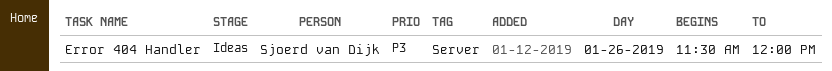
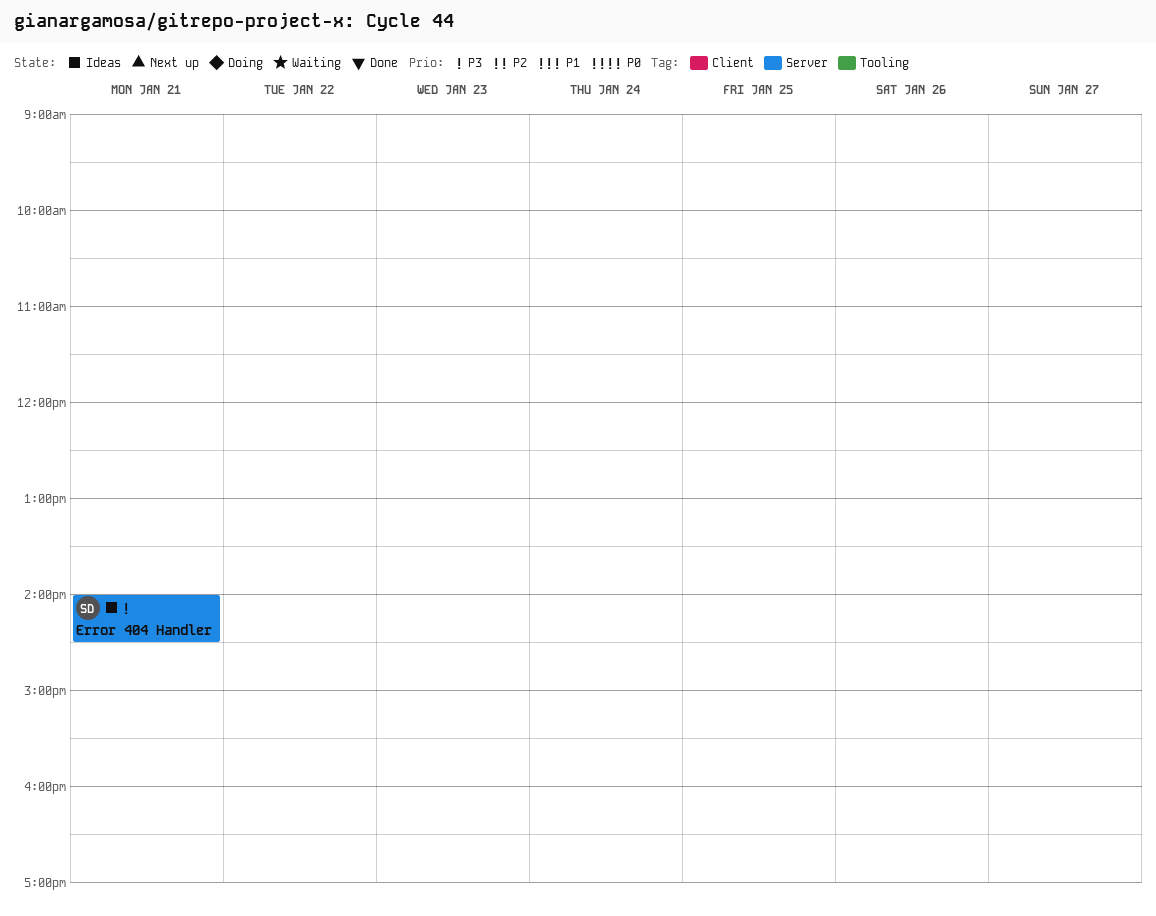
Error 404 Handler, day: Jan 26 -> Jan 21
Error 404 Handler, begins: 11:30 -> 14:00
Error 404 Handler, ends: 12:00 -> 14:30

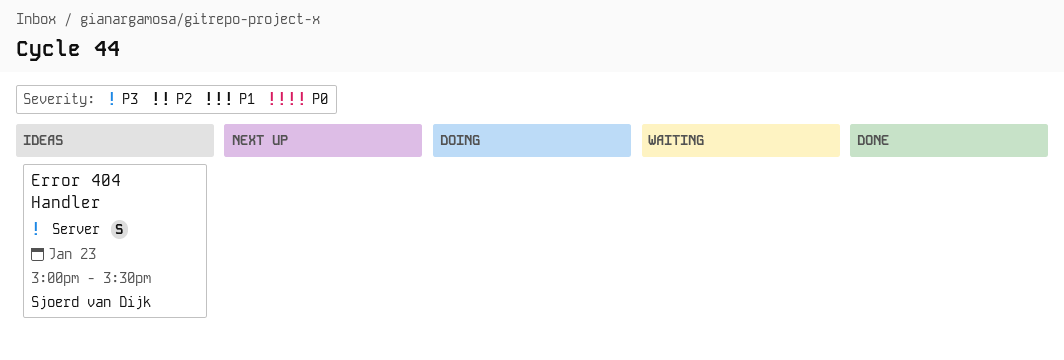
Error 404 Handler, day: Jan 21 -> Jan 23
Error 404 Handler, begins: 14:00 -> 15:00
Error 404 Handler, ends: 14:30 -> 15:30

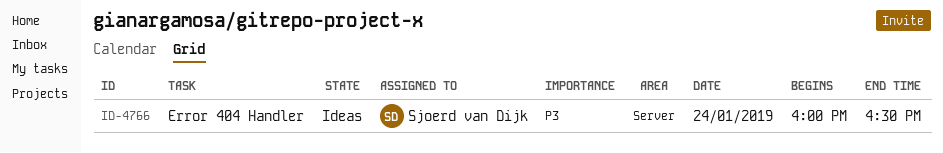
Error 404 Handler, day: Jan 23 -> Jan 24
Error 404 Handler, begins: 15:00 -> 16:00
Error 404 Handler, ends: 15:30 -> 16:30

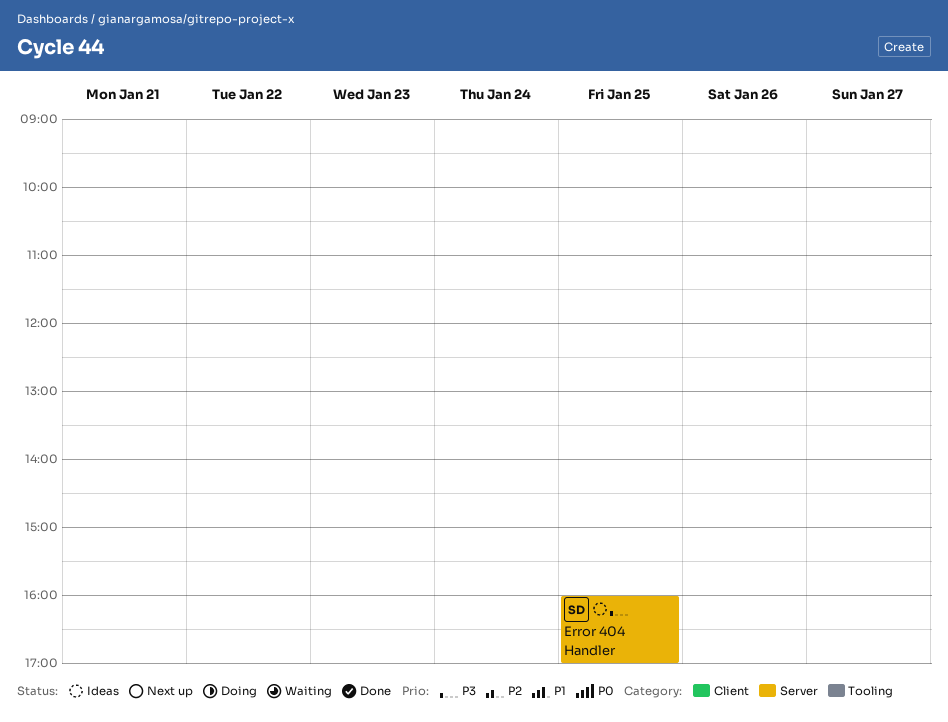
Error 404 Handler, day: Jan 24 -> Jan 25
Error 404 Handler, ends: 16:30 -> 17:00

